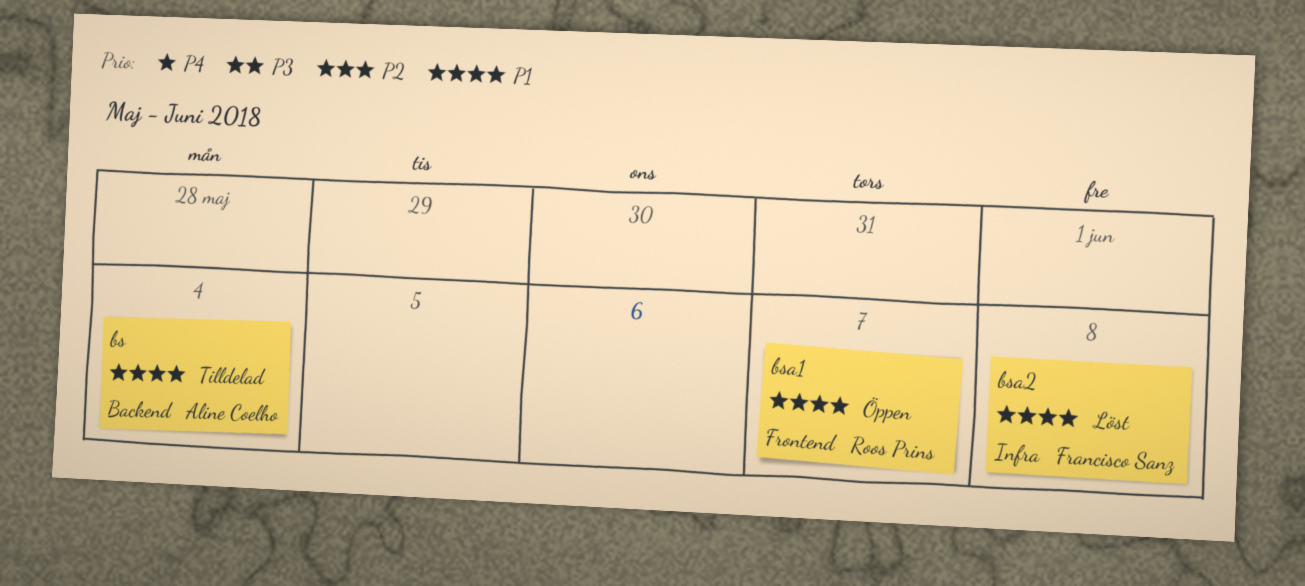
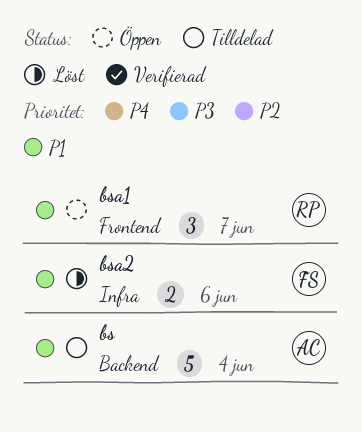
bsa2, due: Jun 8 -> Jun 6

